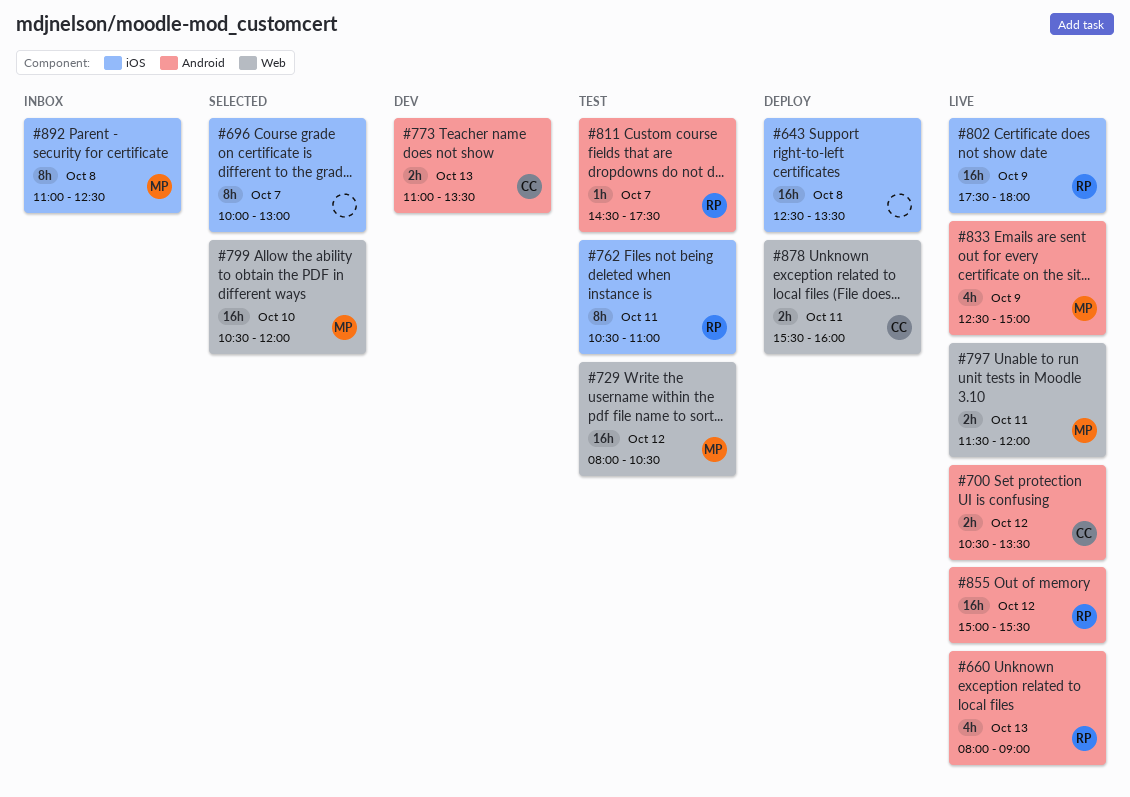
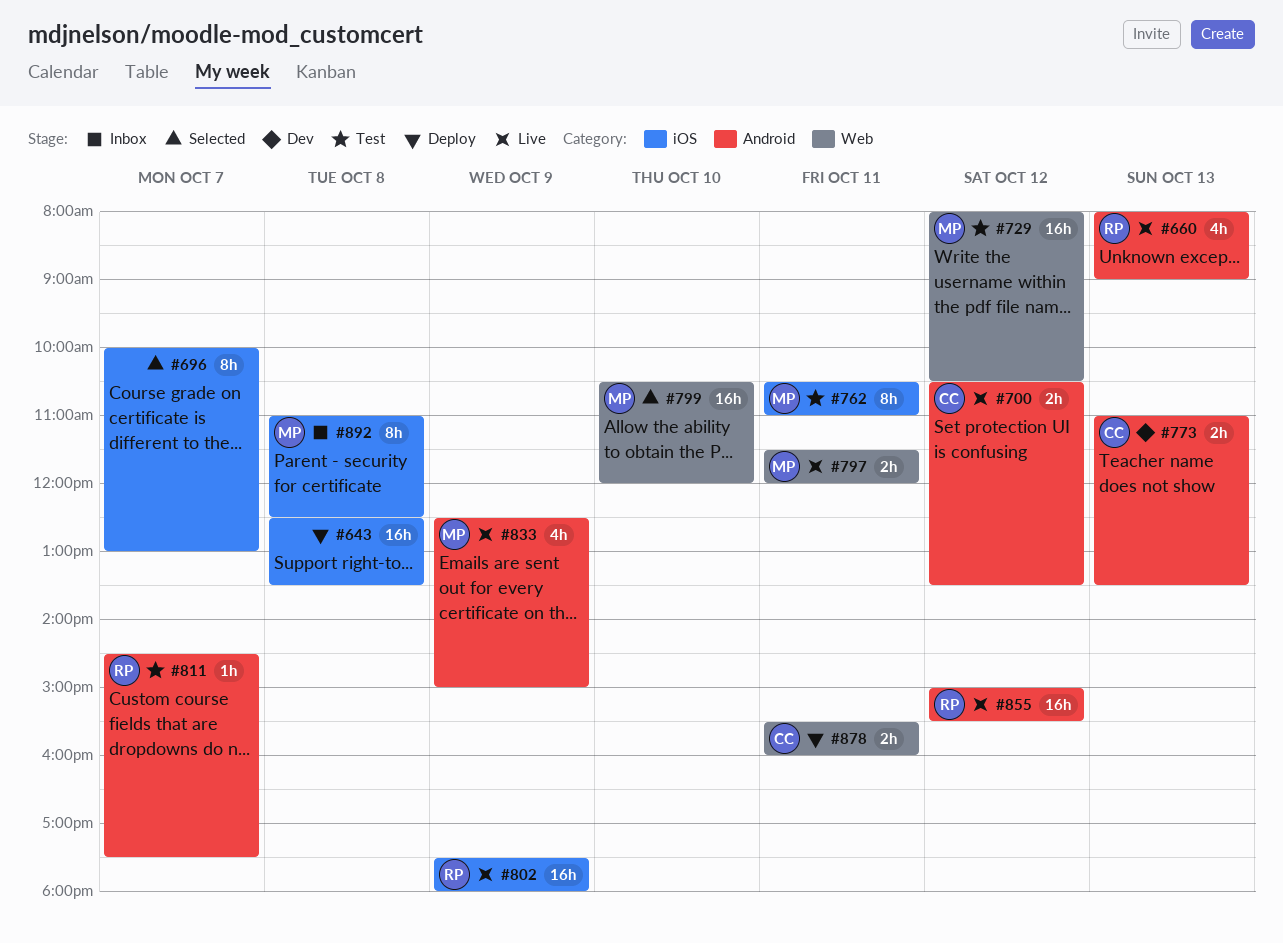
#762, owner: RP -> MP

